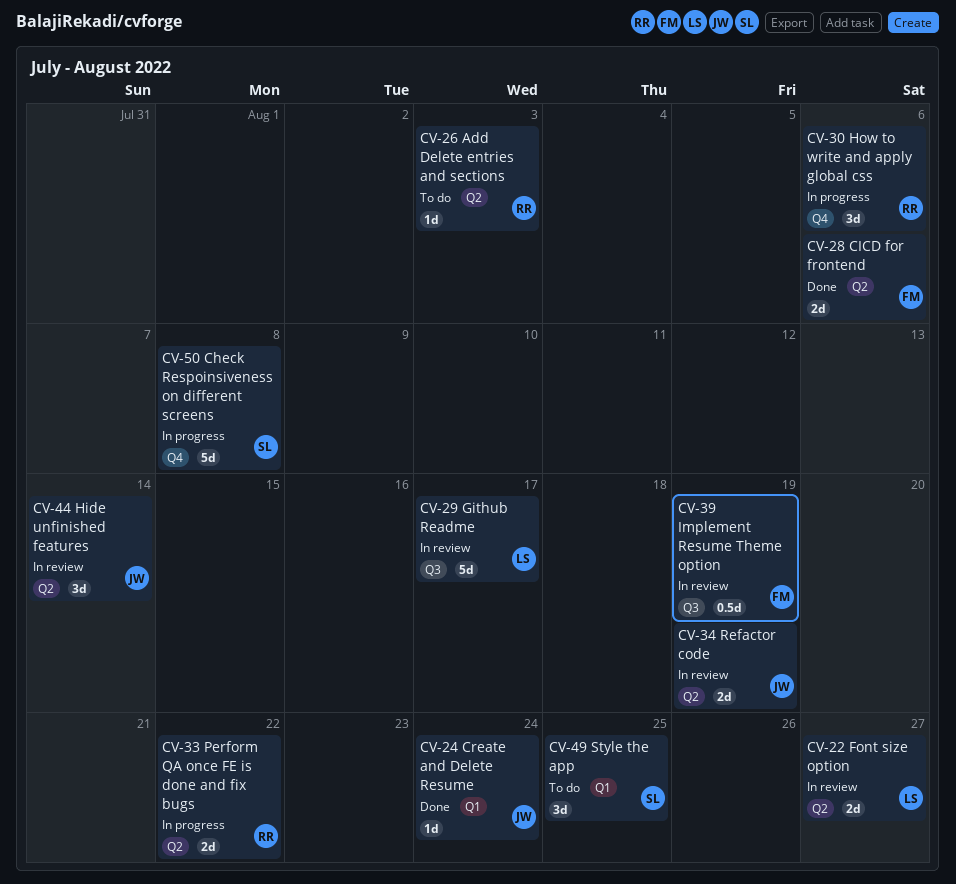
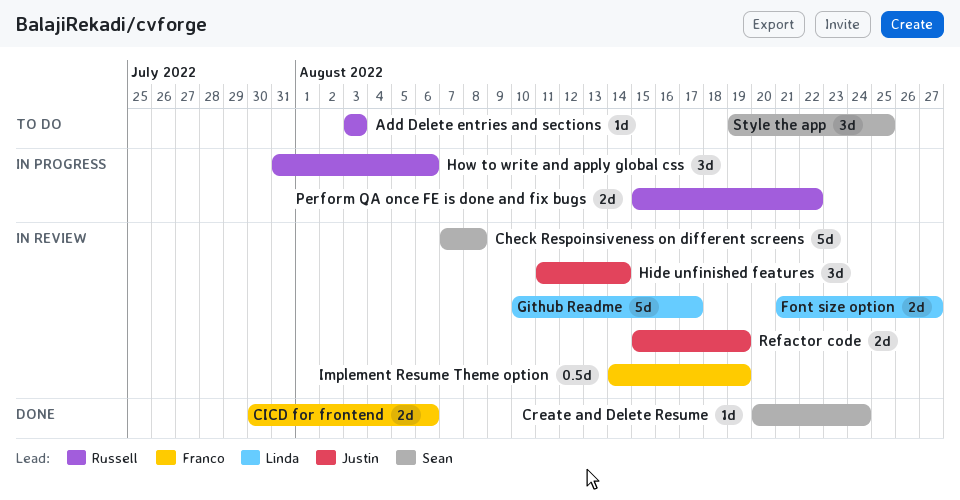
Check Respoinsiveness on different screens, status: In progress -> In review
Create and Delete Resume, owner: Justin -> Sean

